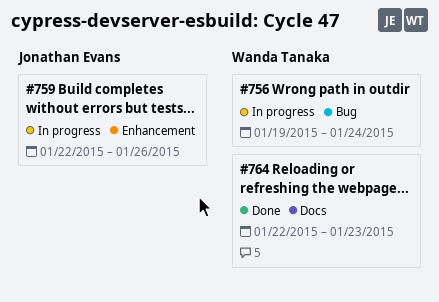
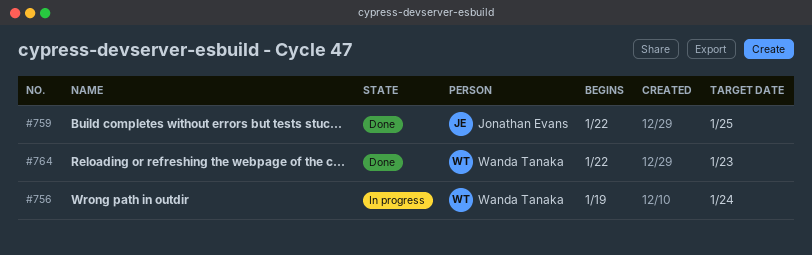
#759, status: In progress -> Done
#759, due: Jan 26 -> Jan 25

